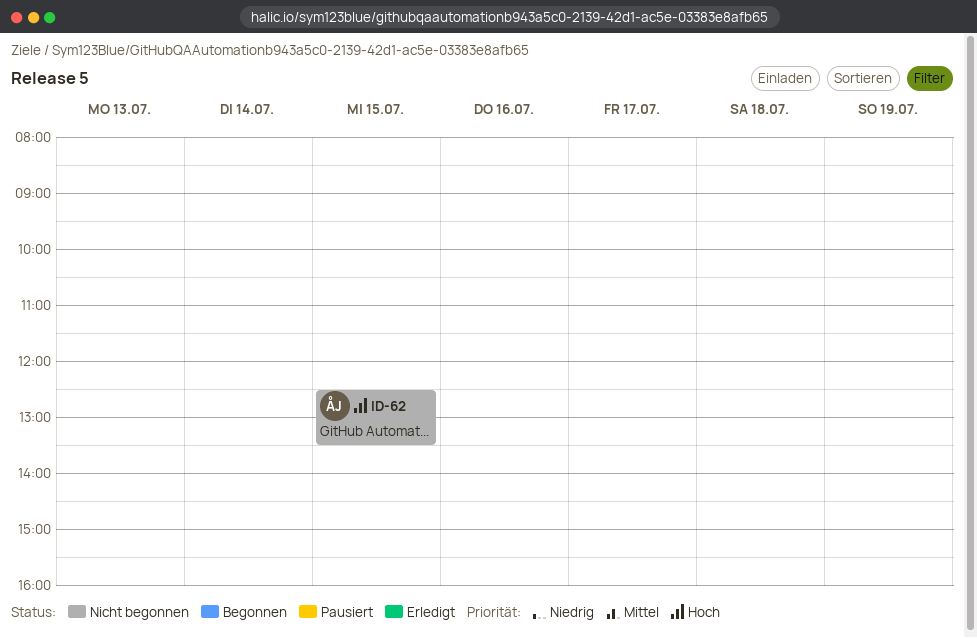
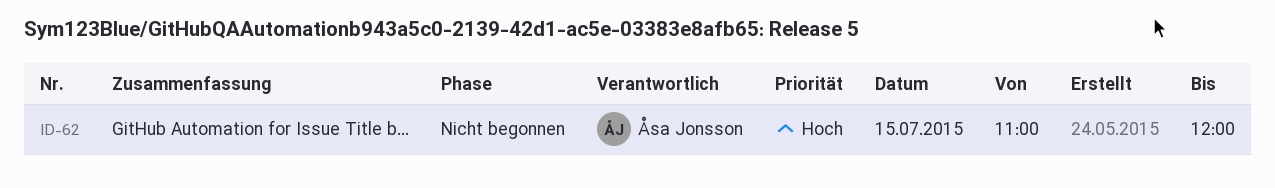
ID-62, begins: 12:30 -> 11:00
ID-62, ends: 13:30 -> 12:00

